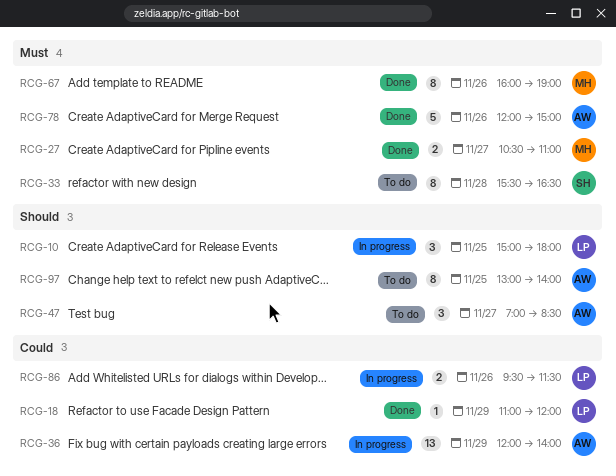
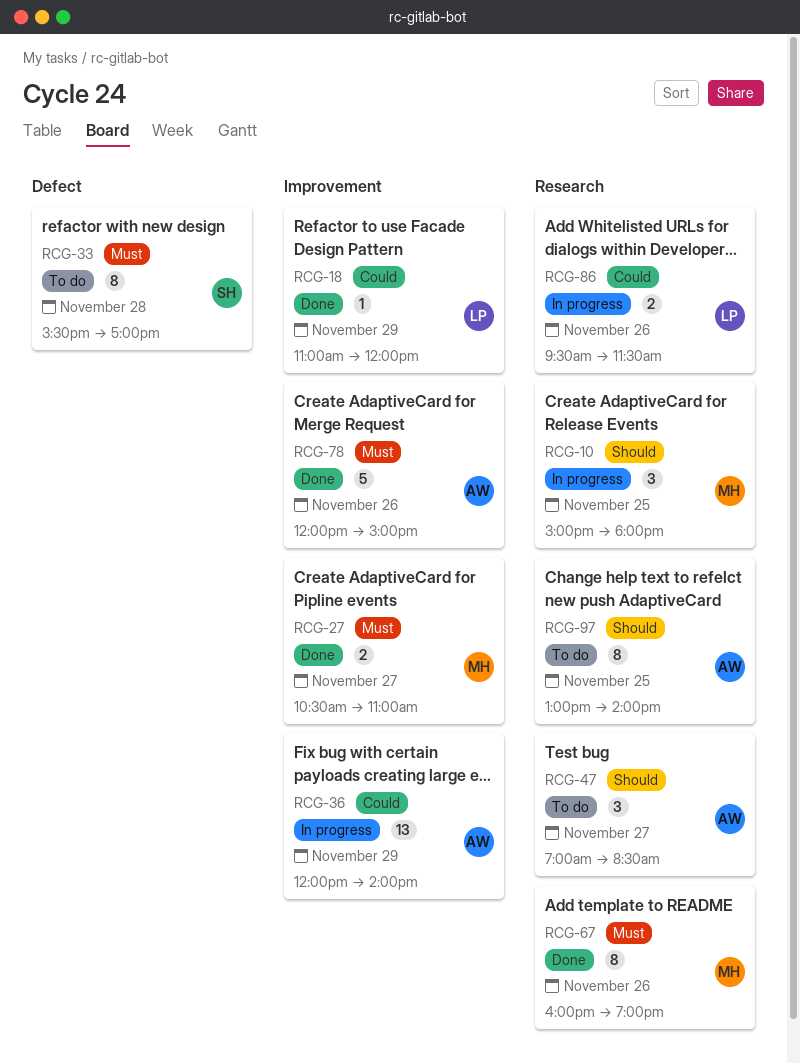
RCG-10, owner: LP -> MH
RCG-33, ends: 16:30 -> 17:00

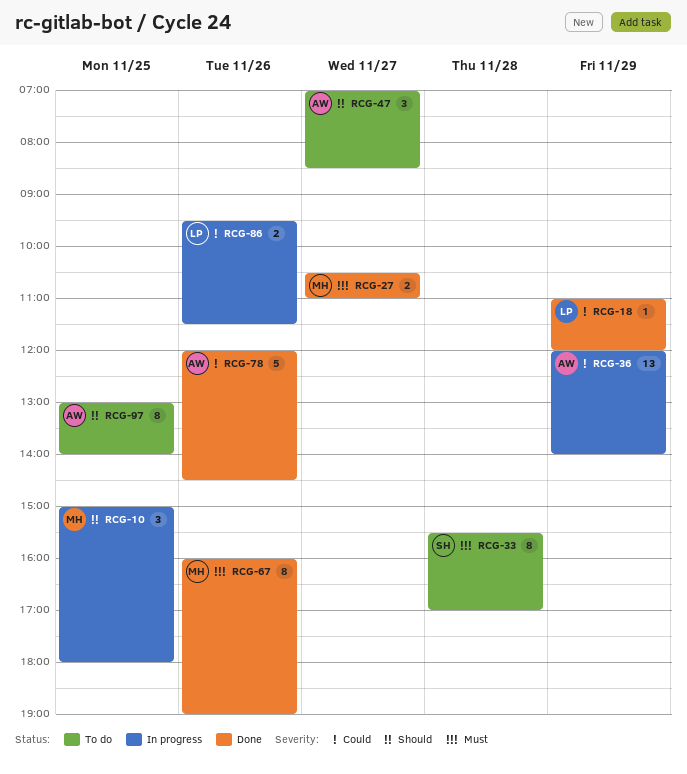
RCG-78, priority: Must -> Could
RCG-78, ends: 15:00 -> 14:30

